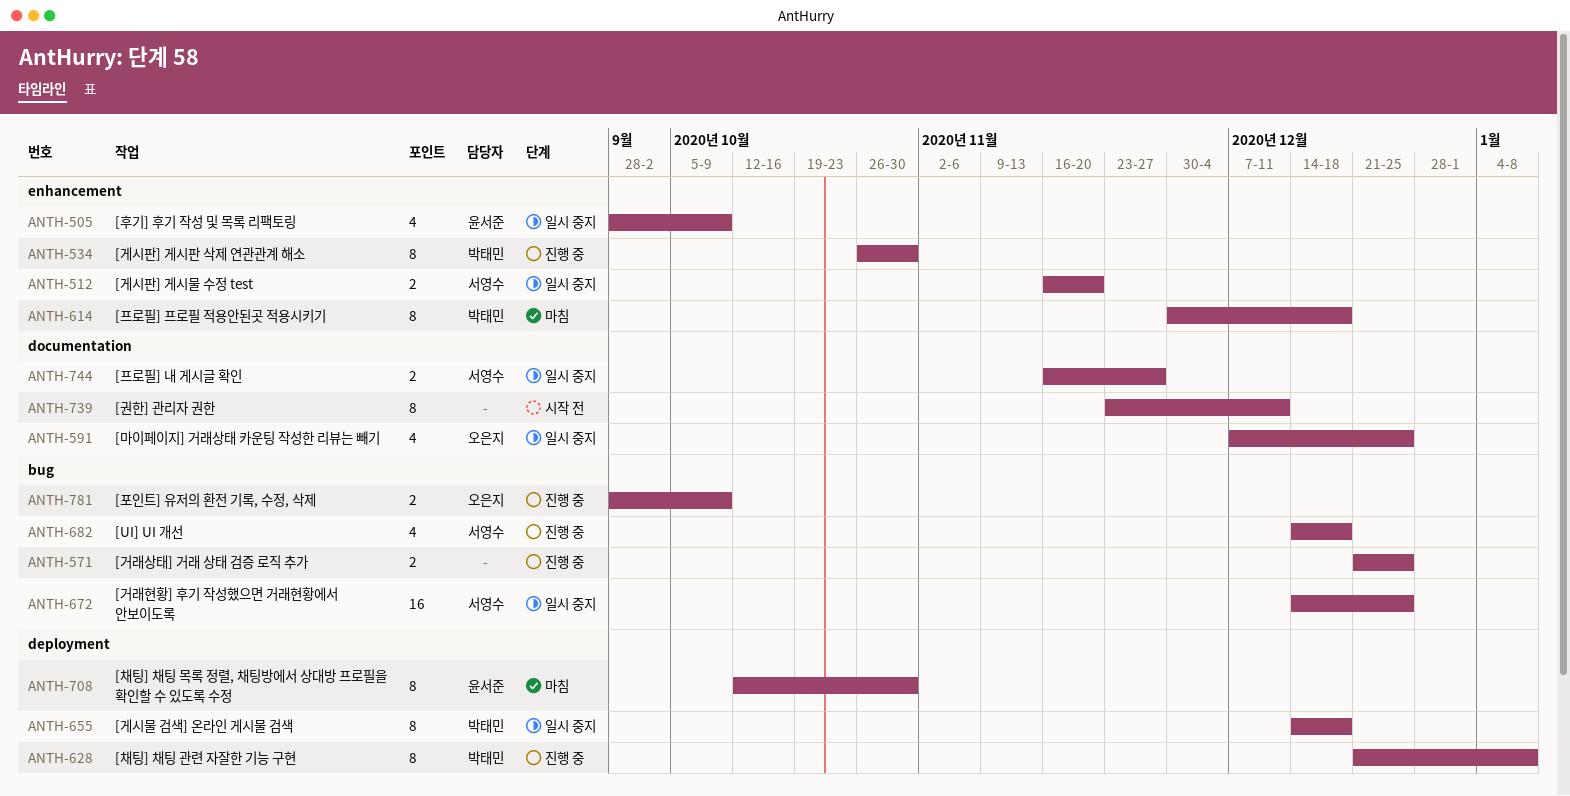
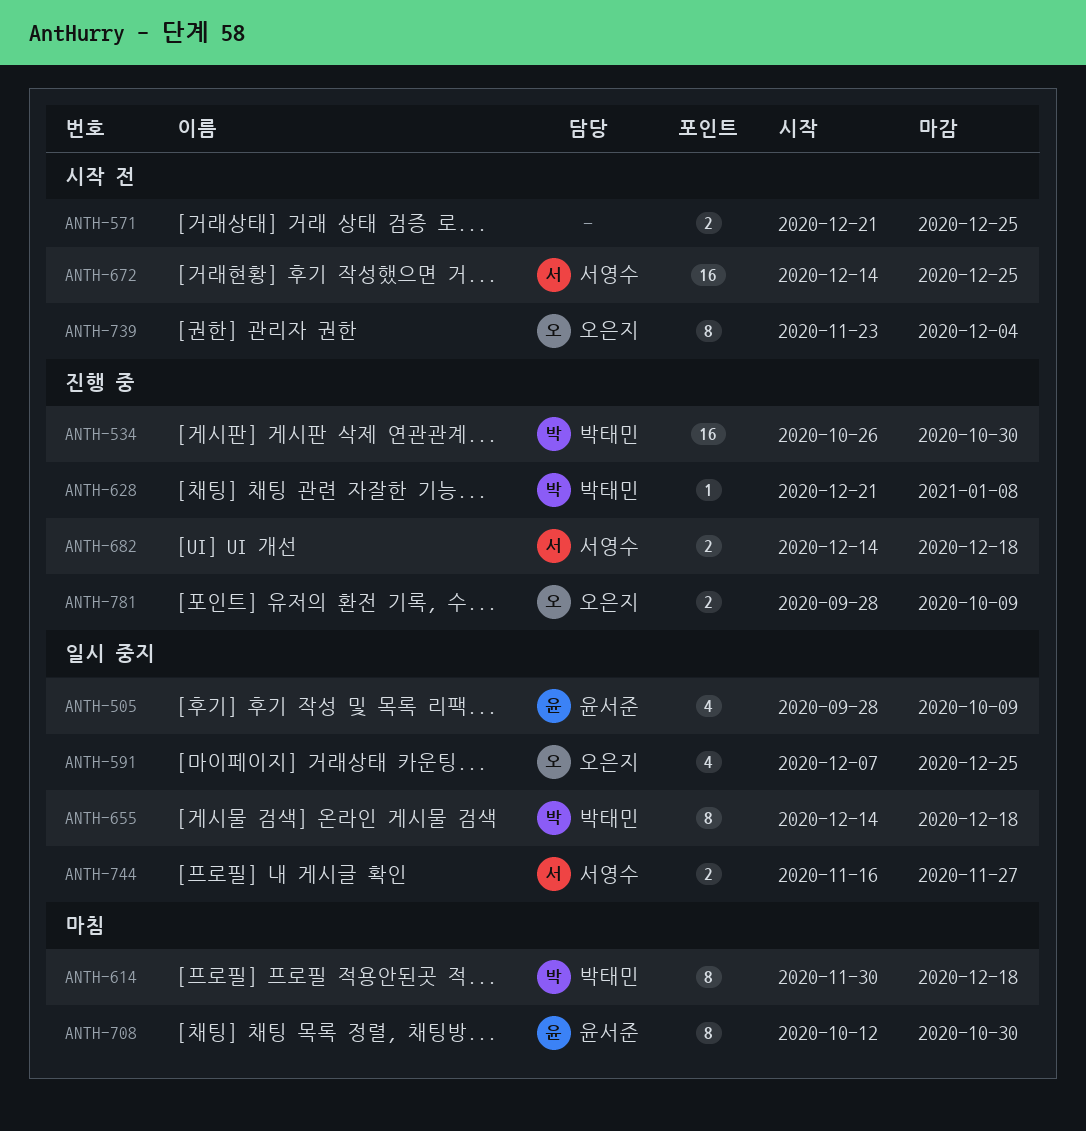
ANTH-512: present -> none
ANTH-534, estimate: 8 -> 16
ANTH-571, status: 진행 중 -> 시작 전
ANTH-628, estimate: 8 -> 1
ANTH-672, status: 일시 중지 -> 시작 전
ANTH-682, estimate: 4 -> 2
ANTH-739, owner: none -> 오은지
ANTH-739, due: Dec 11 -> Dec 4

